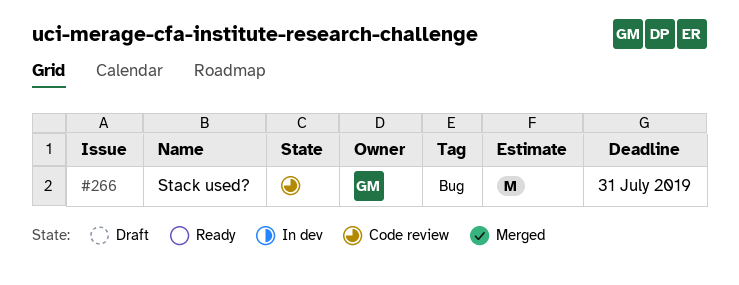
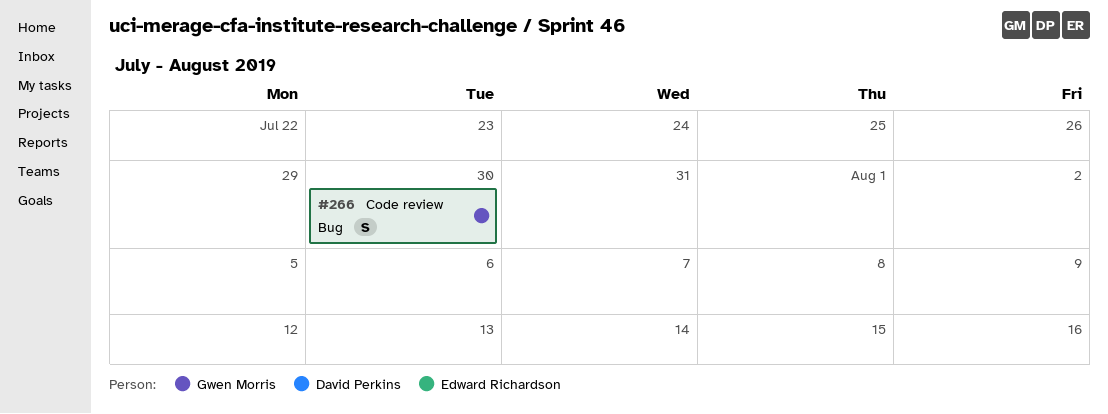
#266, estimate: M -> S
#266, due: Jul 31 -> Jul 30

